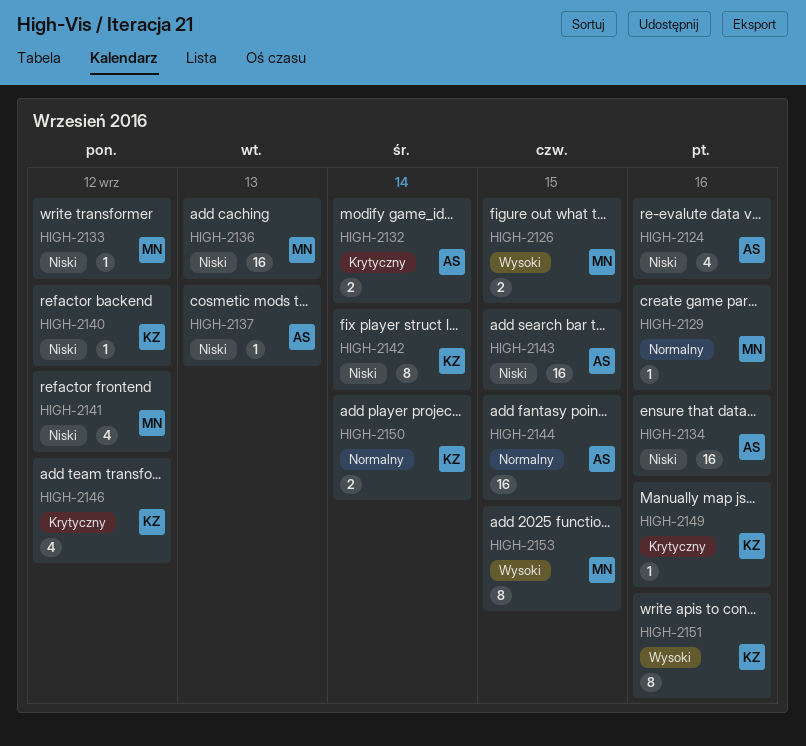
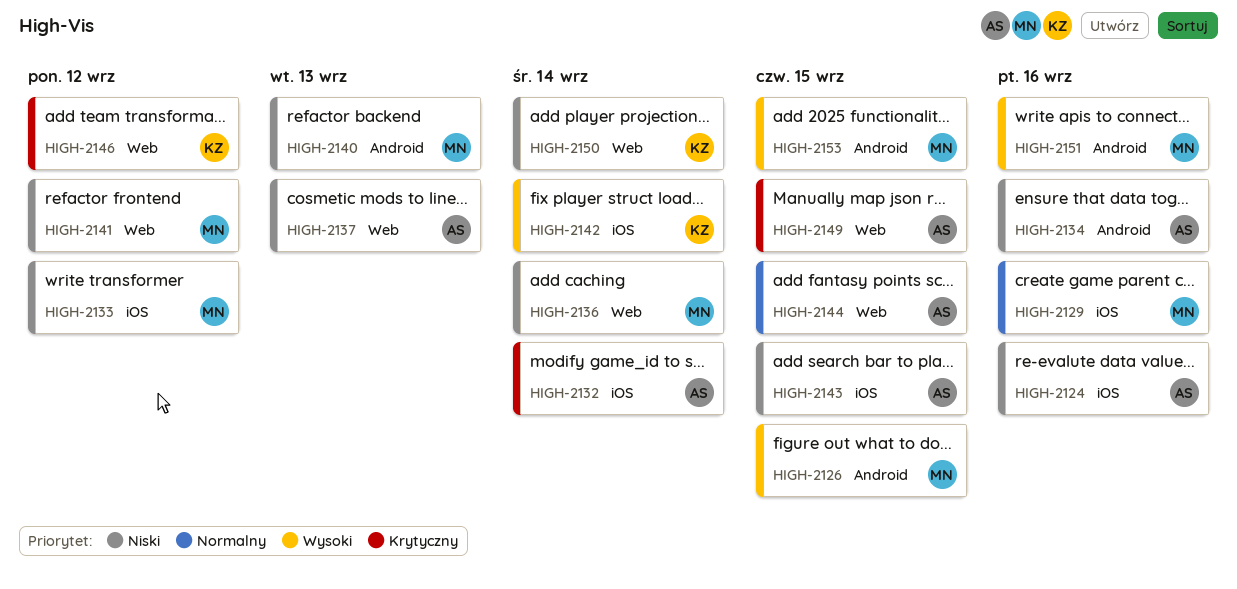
HIGH-2136, due: Sep 13 -> Sep 14
HIGH-2140, owner: KZ -> MN
HIGH-2140, due: Sep 12 -> Sep 13
HIGH-2142, priority: Niski -> Wysoki
HIGH-2149, owner: KZ -> AS
HIGH-2149, due: Sep 16 -> Sep 15
HIGH-2150, priority: Normalny -> Niski
HIGH-2151, owner: KZ -> MN

